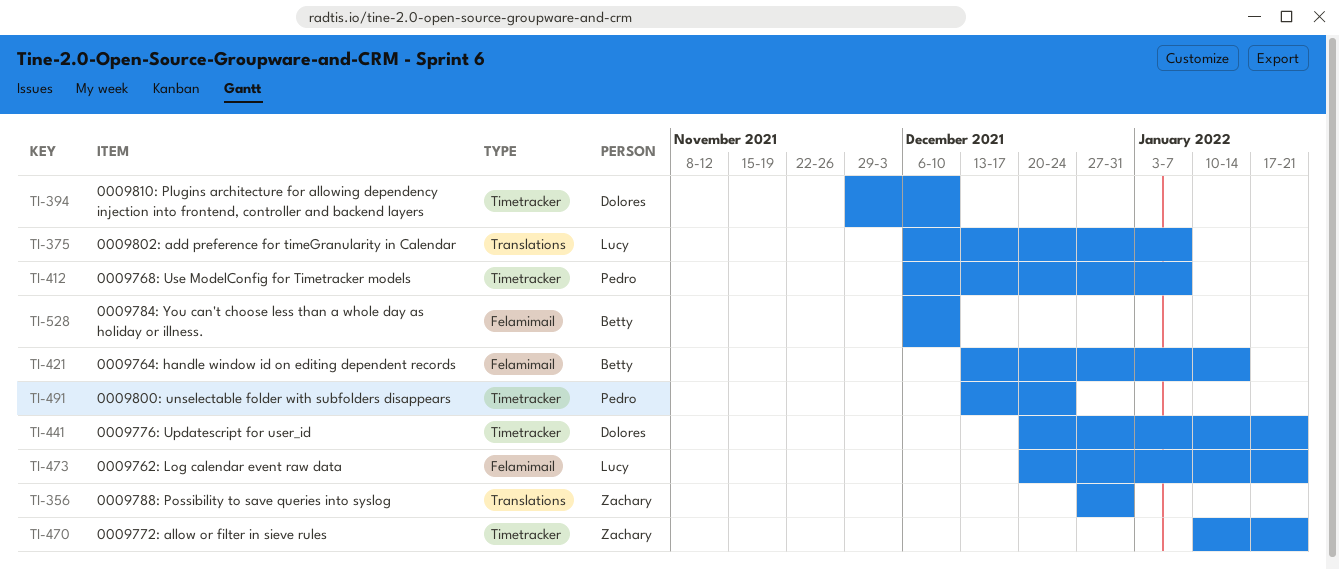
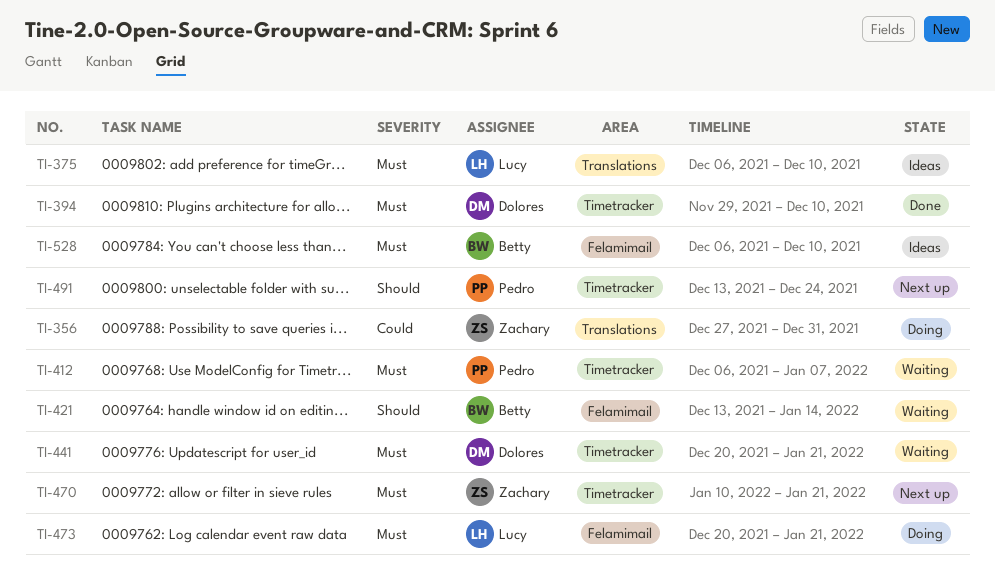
TI-375, due: Jan 7 -> Dec 10

